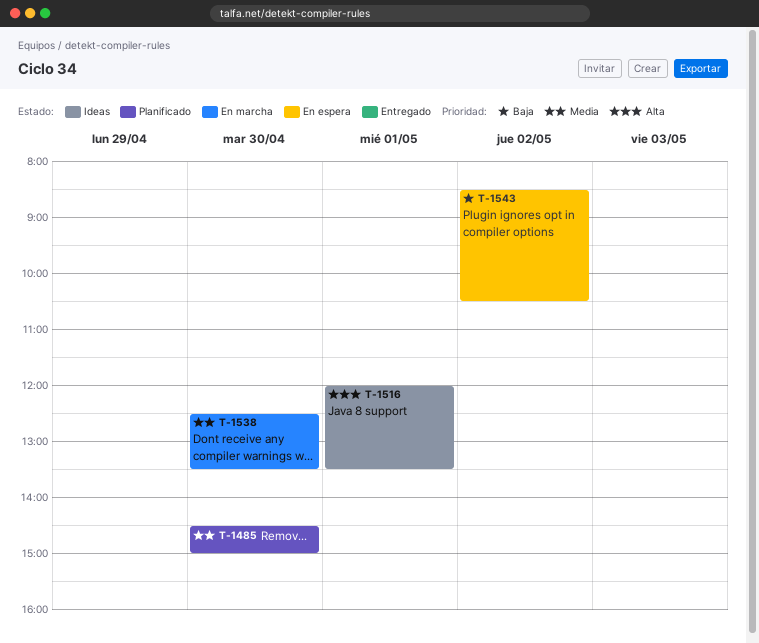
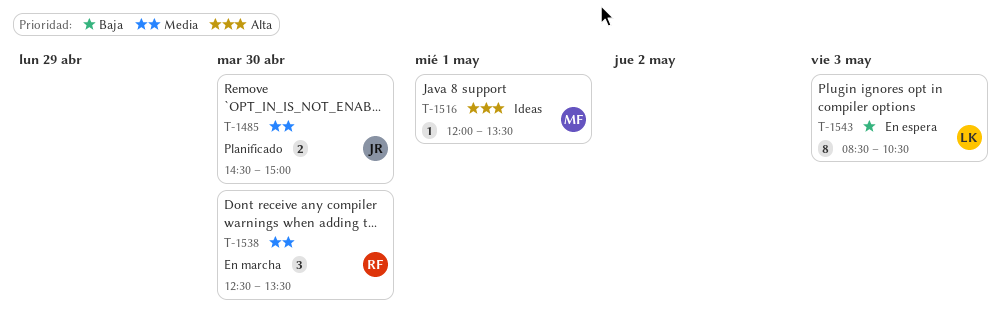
T-1543, day: May 2 -> May 3

